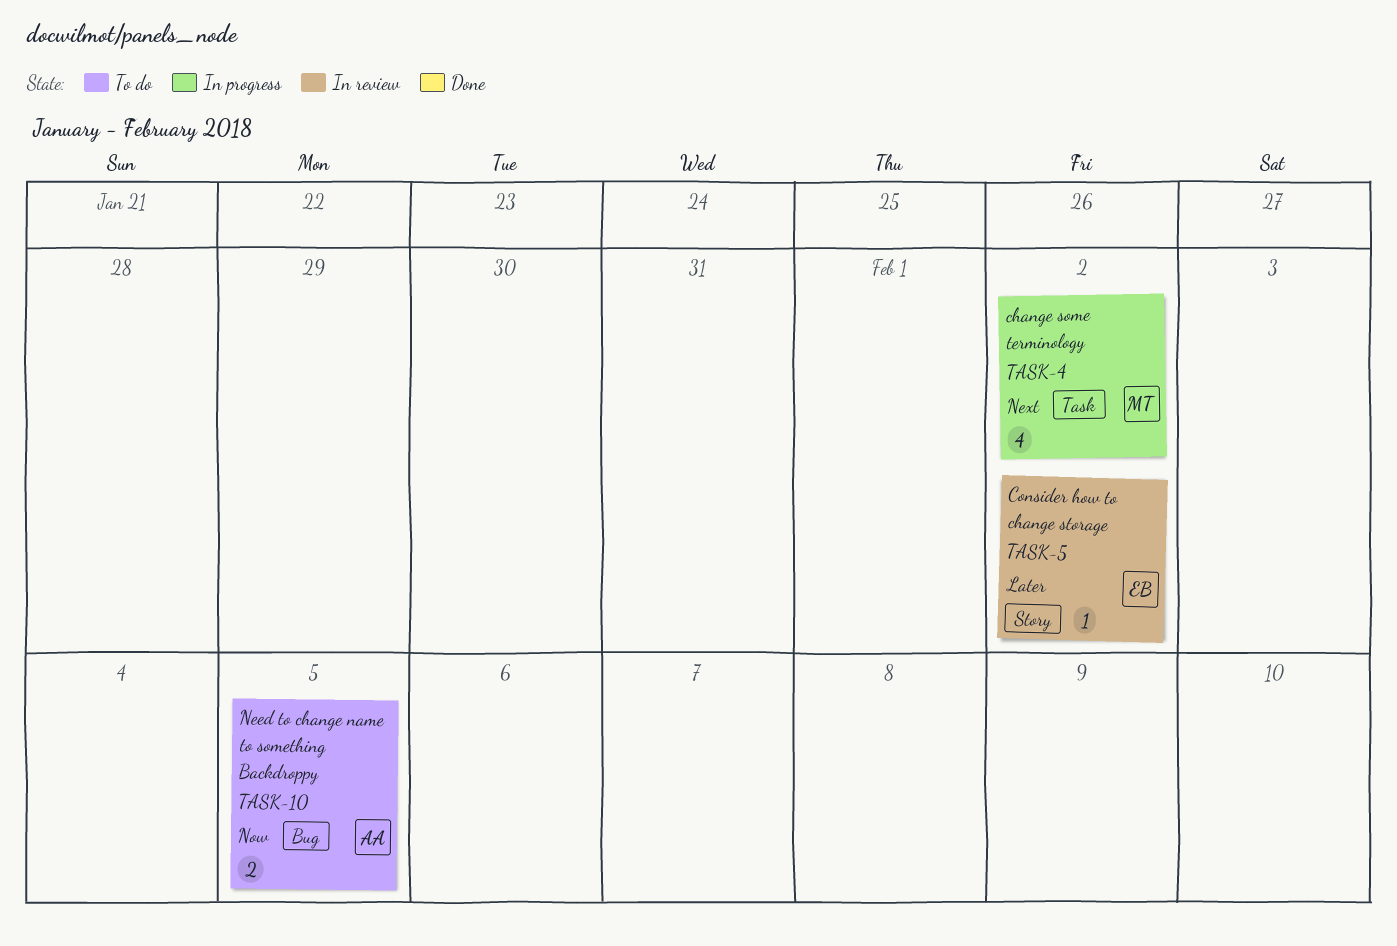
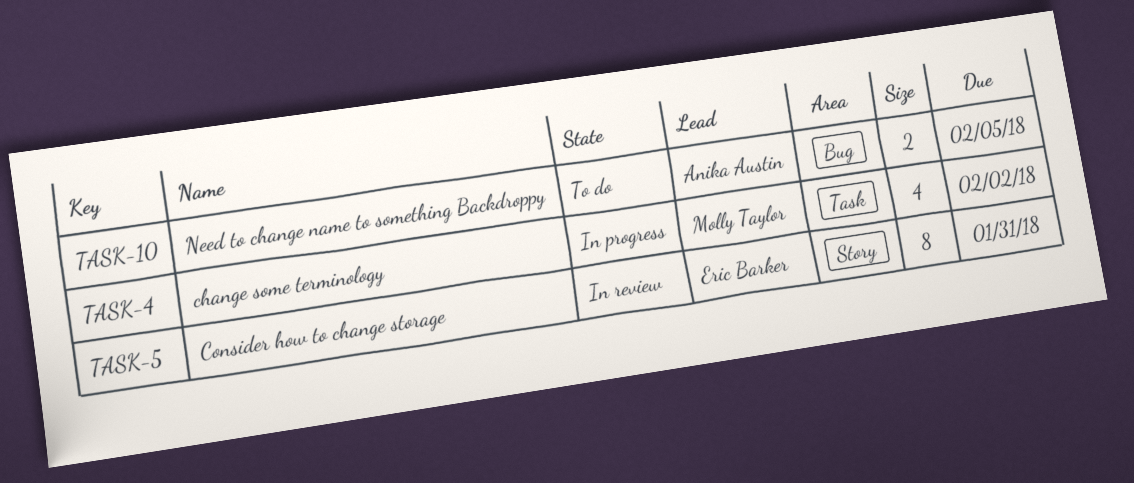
TASK-5, estimate: 1 -> 8
TASK-5, due: Feb 2 -> Jan 31

